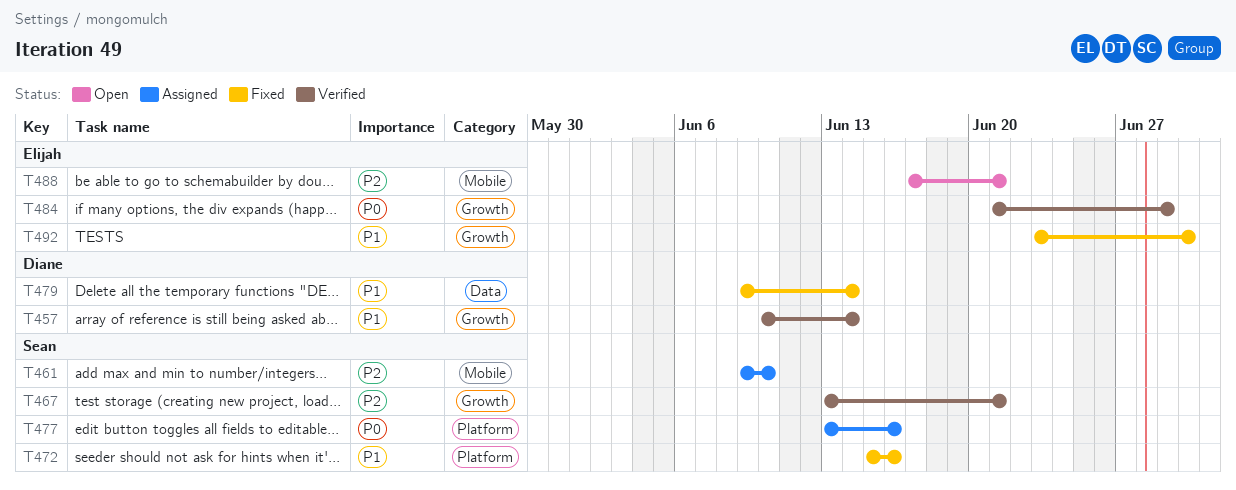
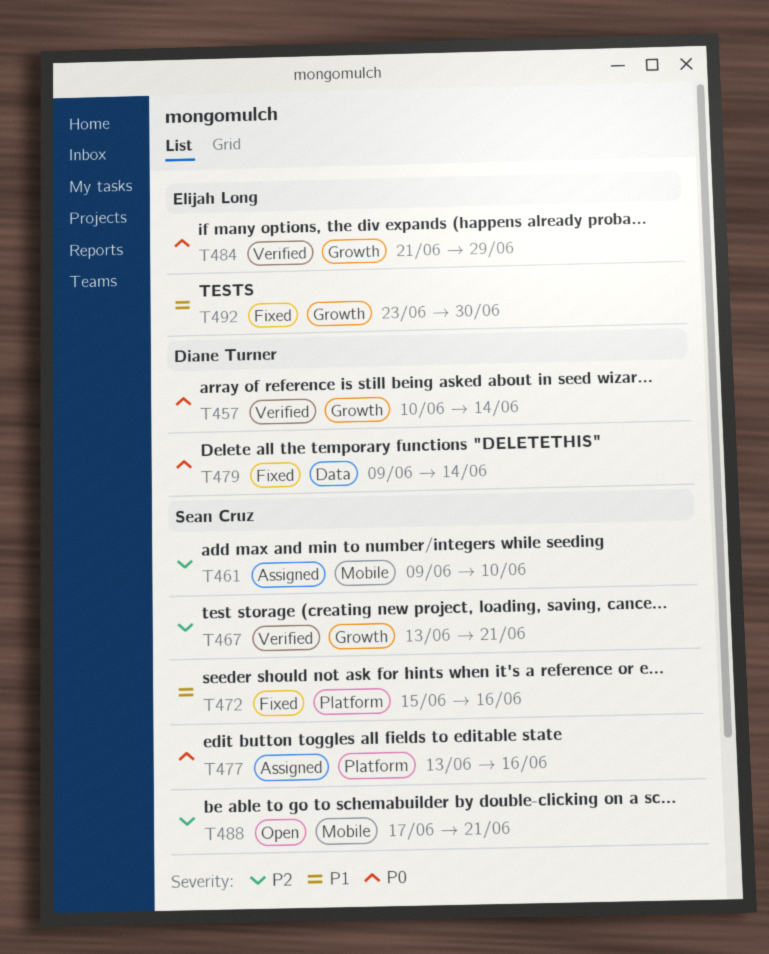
T457, priority: P1 -> P0
T479, priority: P1 -> P0
T488, owner: Elijah Long -> Sean Cruz

